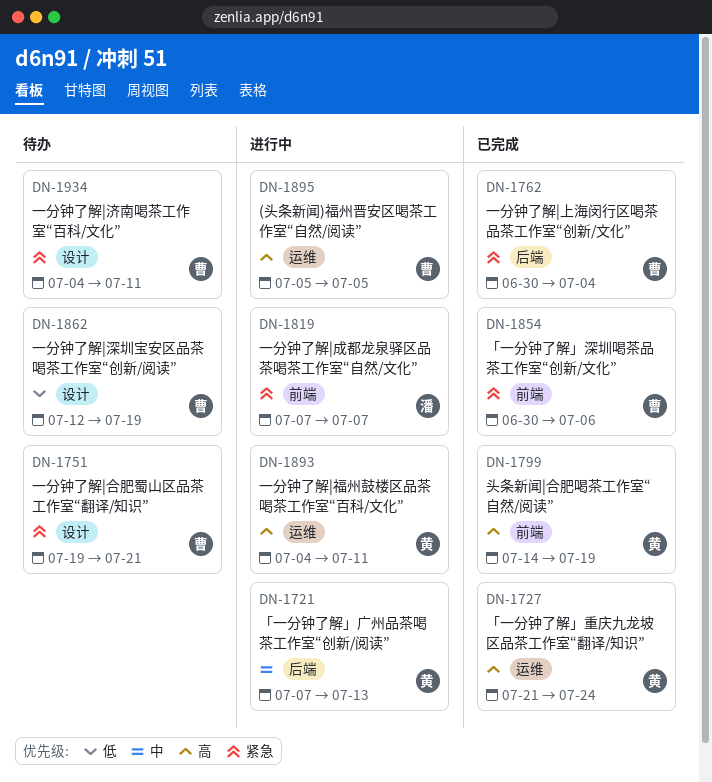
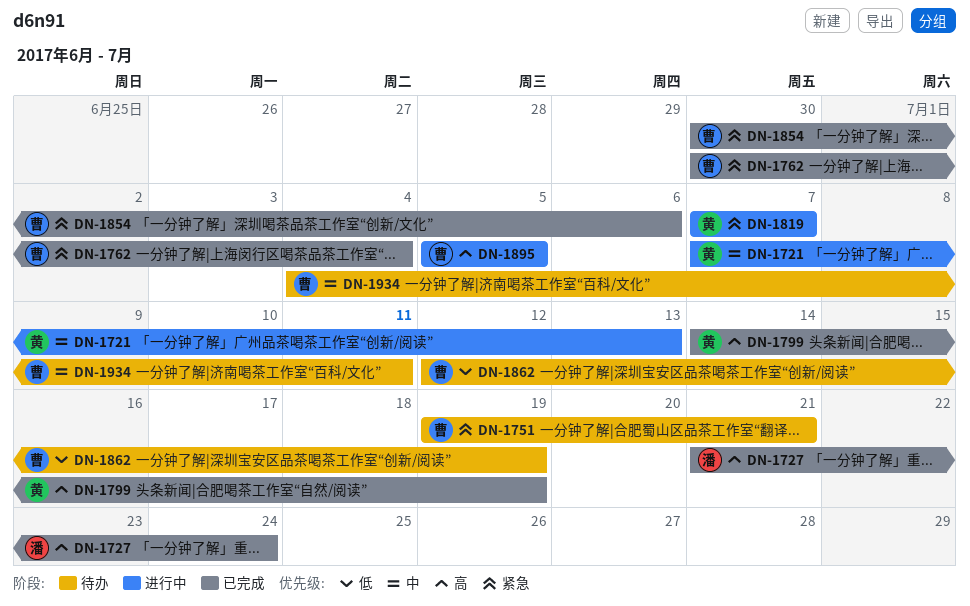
DN-1727, owner: 黄 -> 潘
DN-1819, owner: 潘 -> 黄
DN-1893: present -> none
DN-1934, priority: 紧急 -> 中

